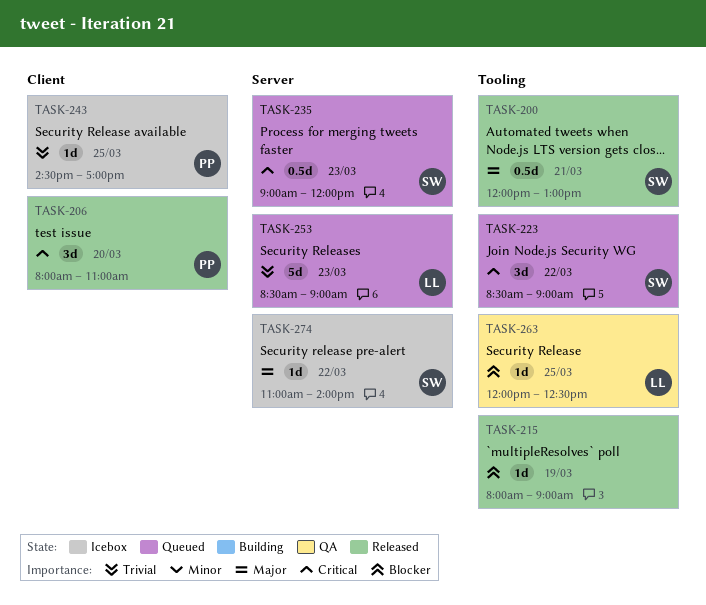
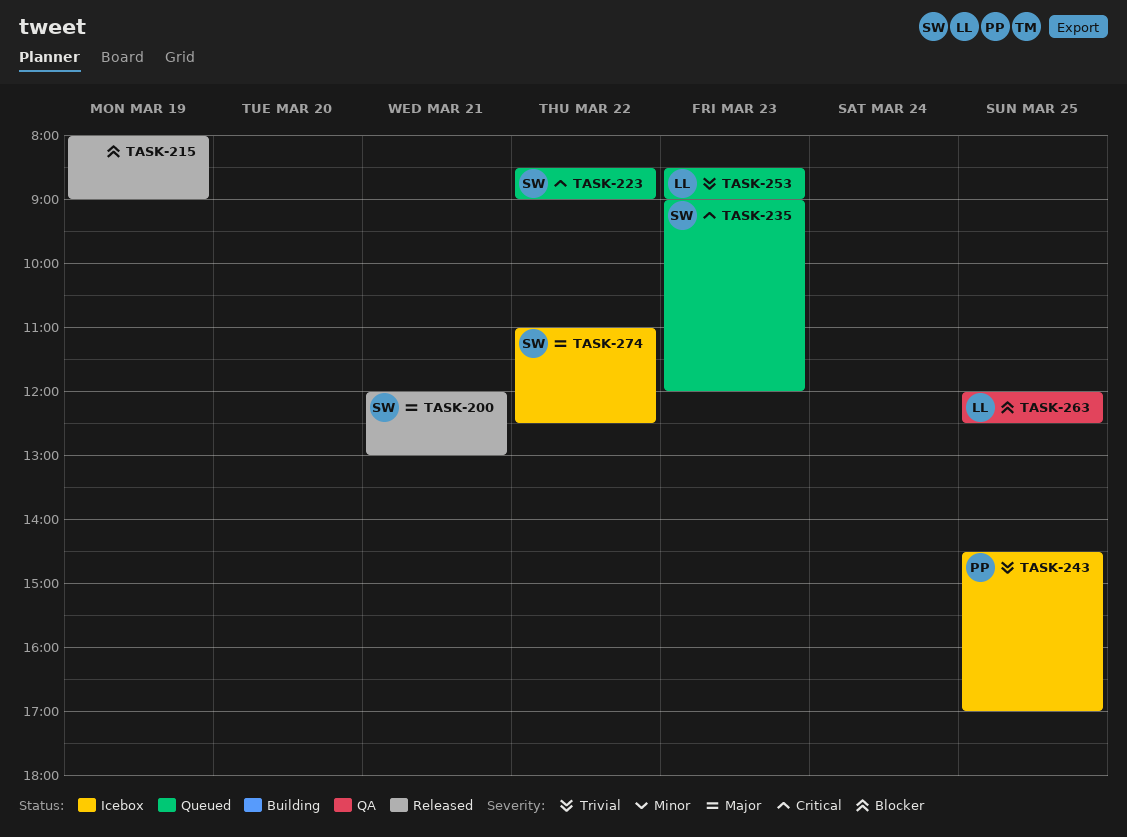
TASK-206: present -> none
TASK-274, ends: 14:00 -> 12:30

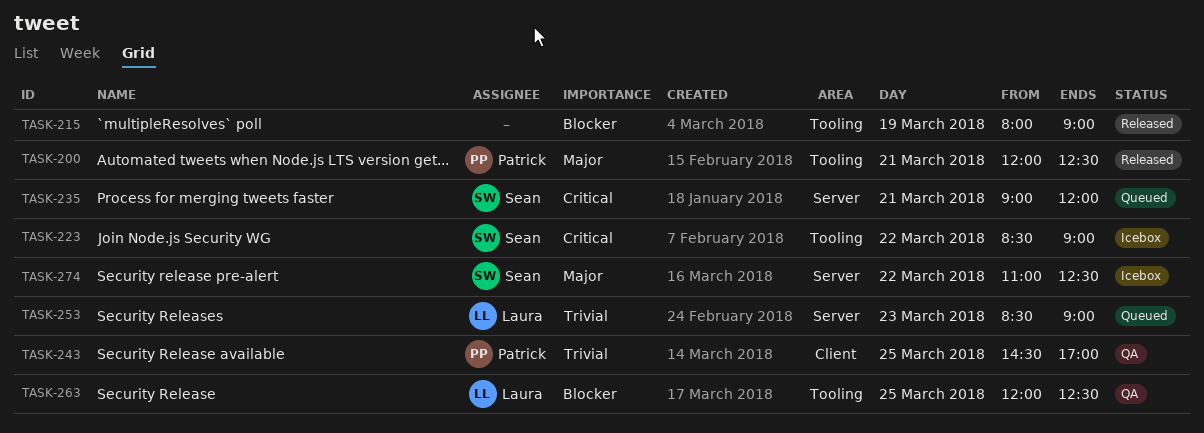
TASK-200, owner: Sean -> Patrick
TASK-200, ends: 13:00 -> 12:30
TASK-223, status: Queued -> Icebox
TASK-235, day: Mar 23 -> Mar 21
TASK-243, status: Icebox -> QA

